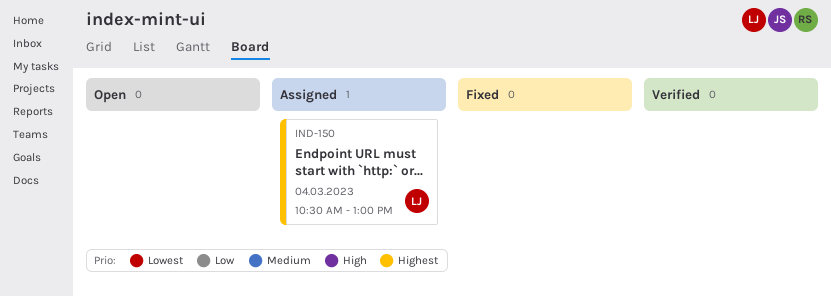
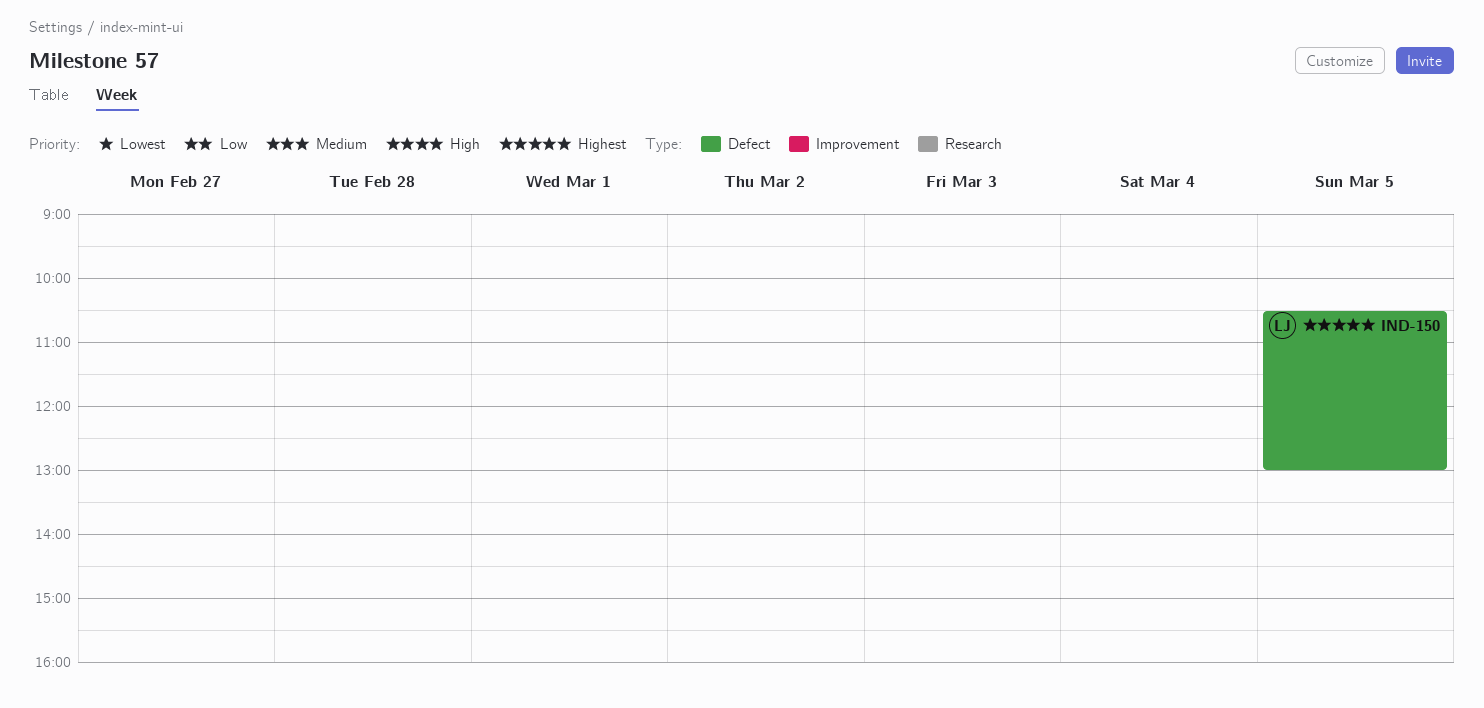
IND-150, day: Mar 4 -> Mar 5

